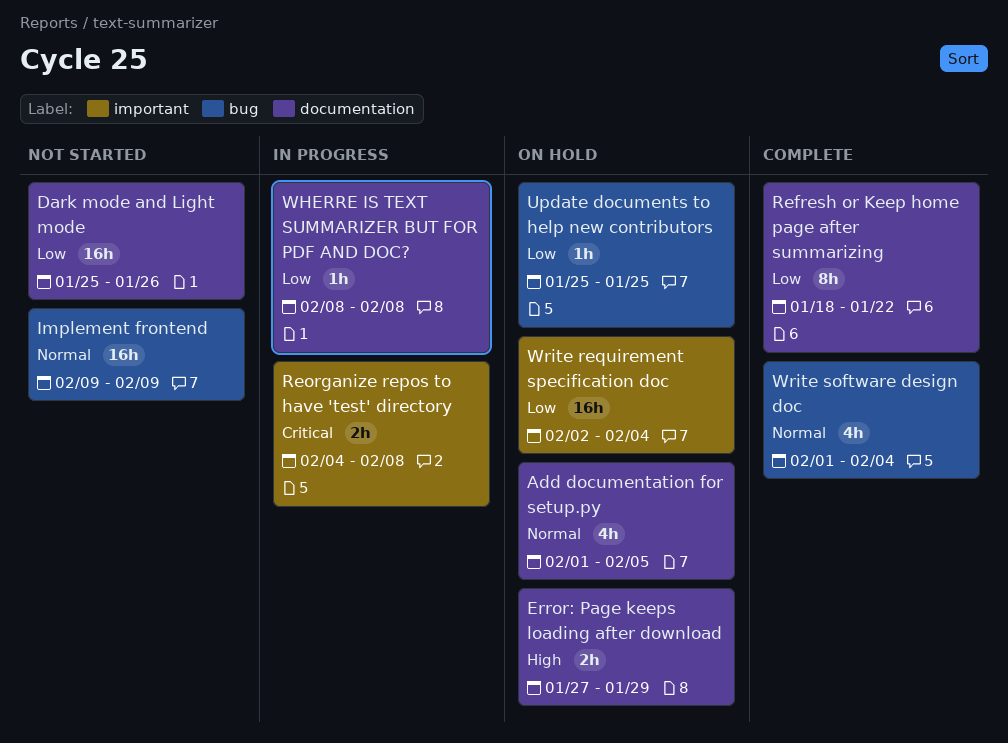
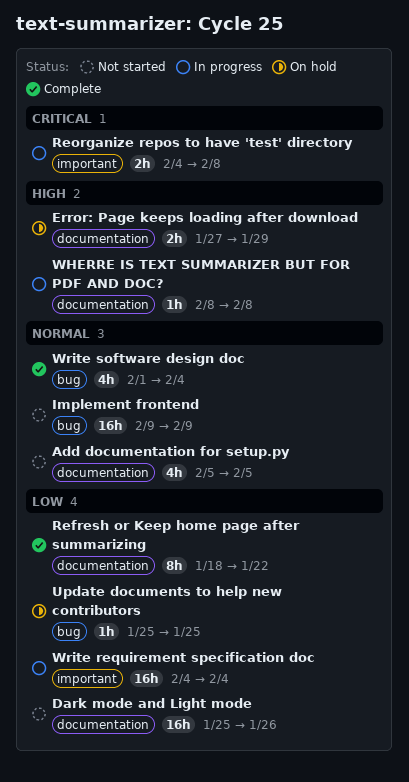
Add documentation for setup.py, status: On hold -> Not started
Add documentation for setup.py, start: Feb 1 -> Feb 5
WHERRE IS TEXT SUMMARIZER BUT FOR PDF AND DOC?, priority: Low -> High
Write requirement specification doc, status: On hold -> In progress
Write requirement specification doc, start: Feb 2 -> Feb 4

